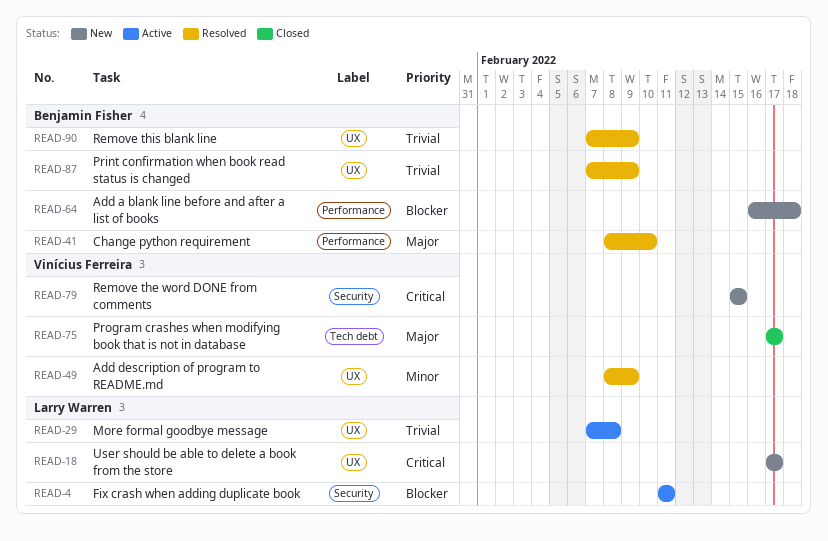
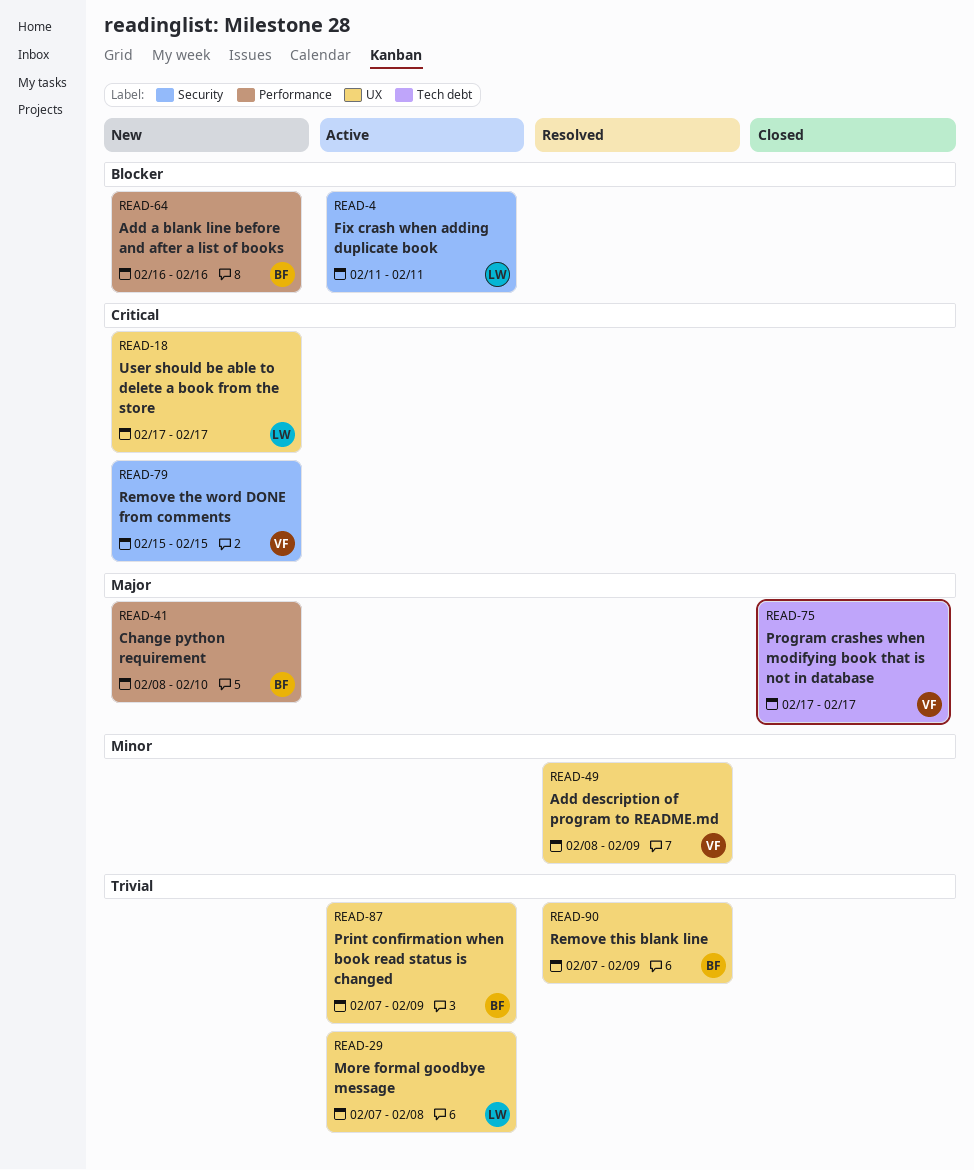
READ-41, status: Resolved -> New
READ-64, due: Feb 18 -> Feb 16
READ-87, status: Resolved -> Active

